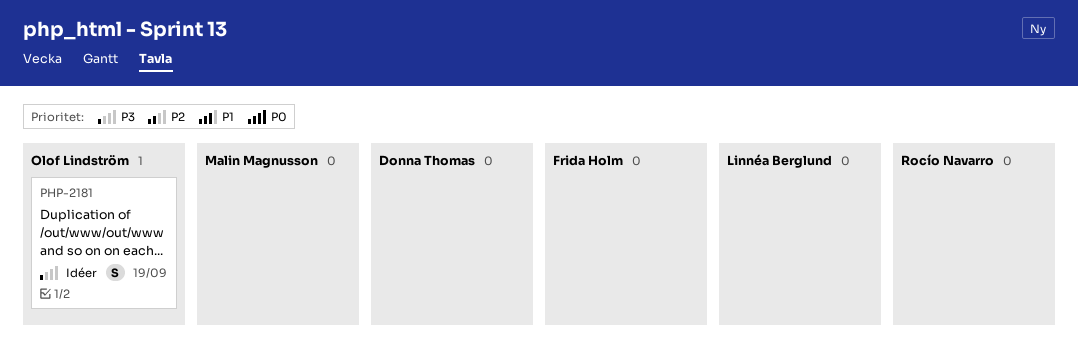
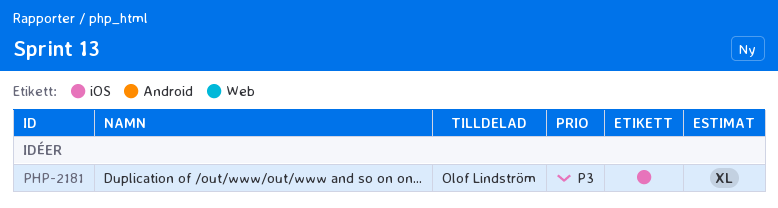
PHP-2181, estimate: S -> XL

